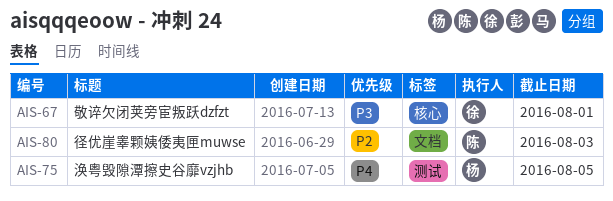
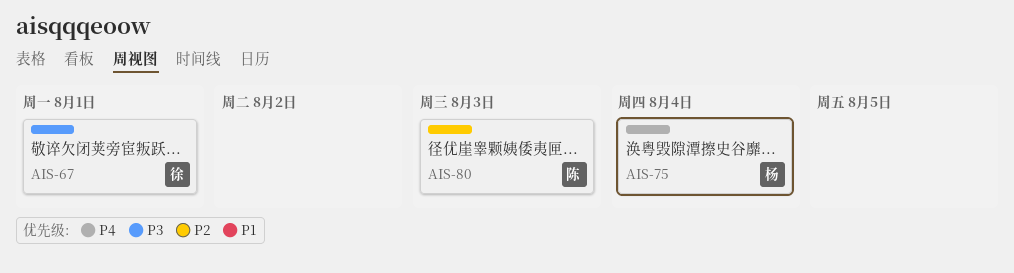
AIS-75, due: Aug 5 -> Aug 4

